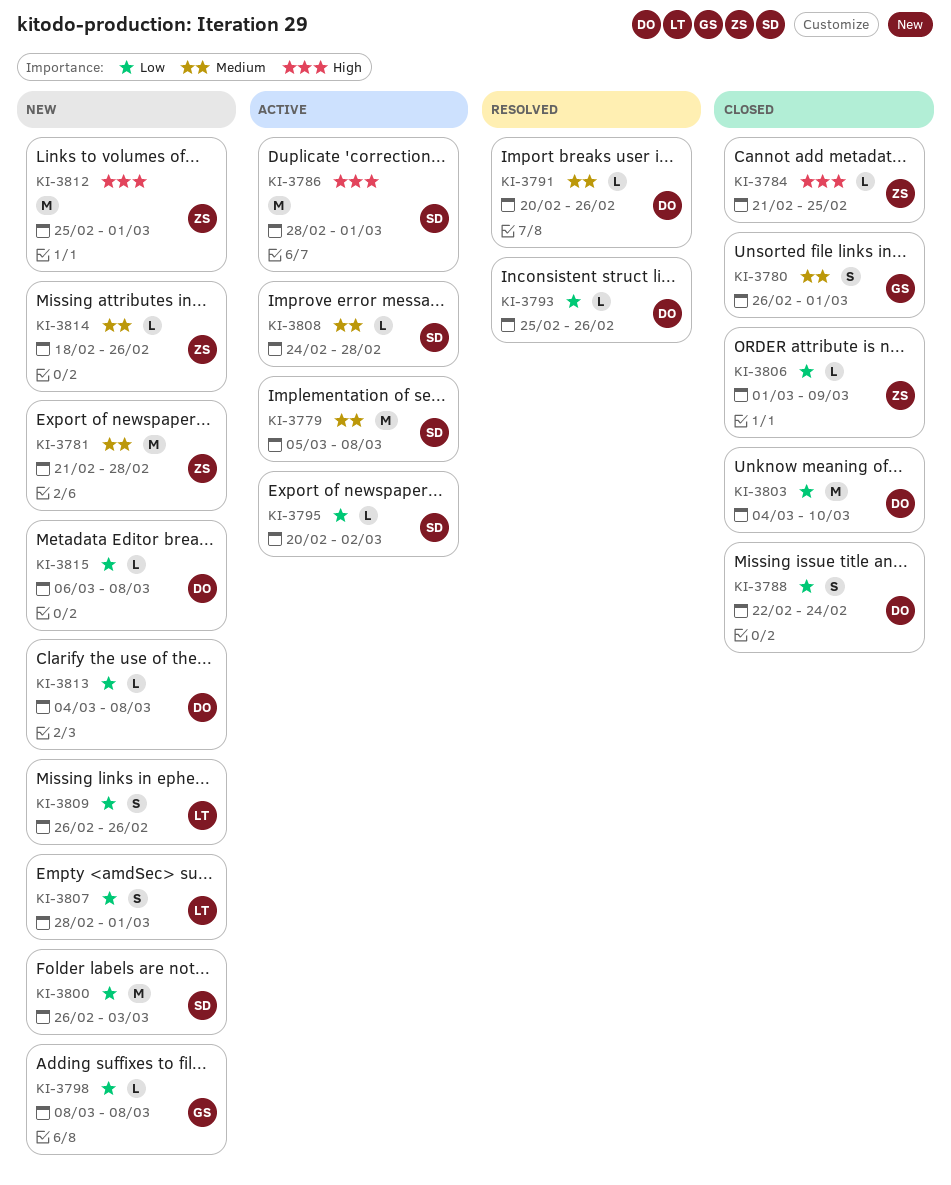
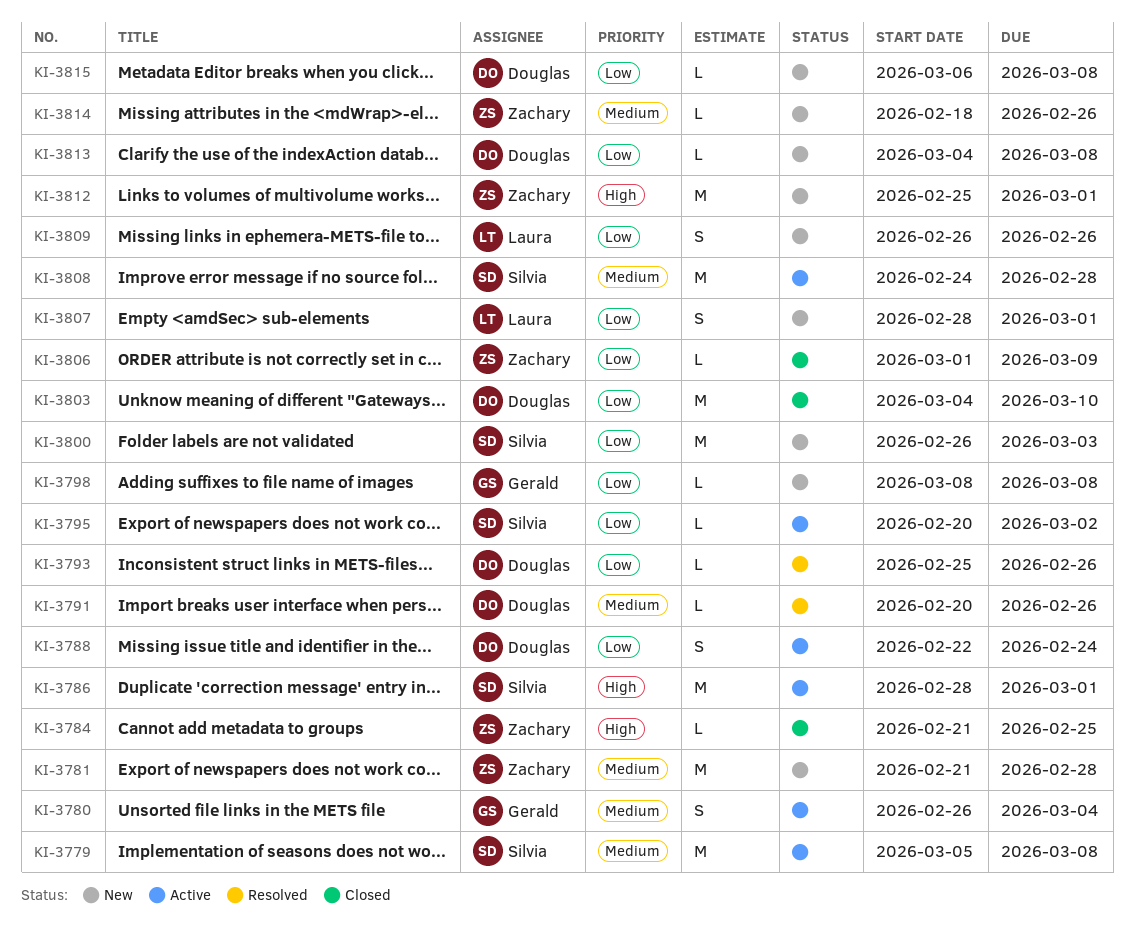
KI-3780, status: Closed -> Active
KI-3780, due: Mar 1 -> Mar 4
KI-3788, status: Closed -> Active
KI-3808, estimate: L -> M

